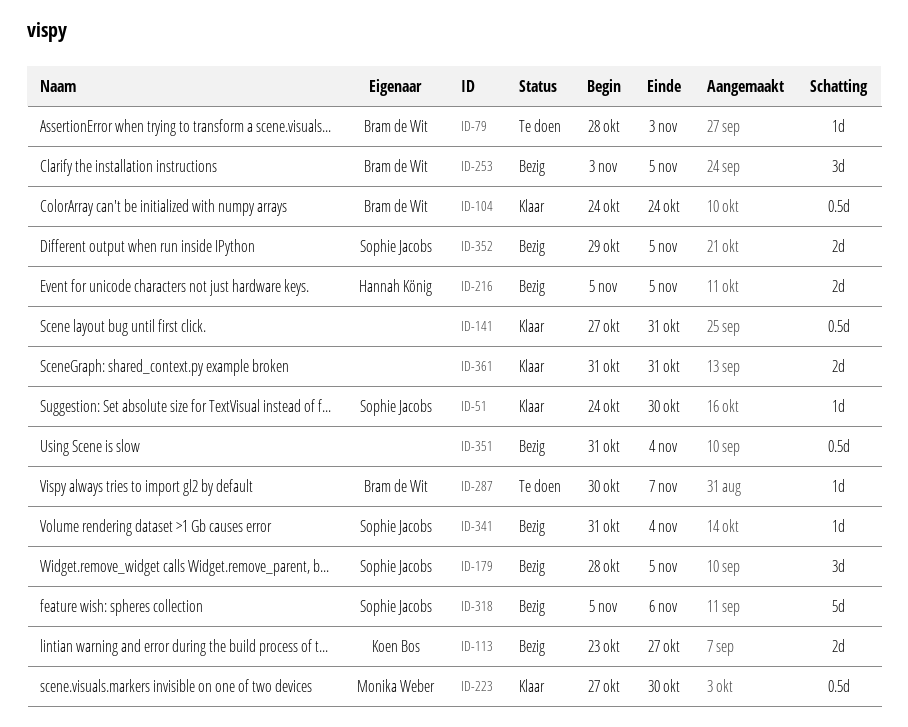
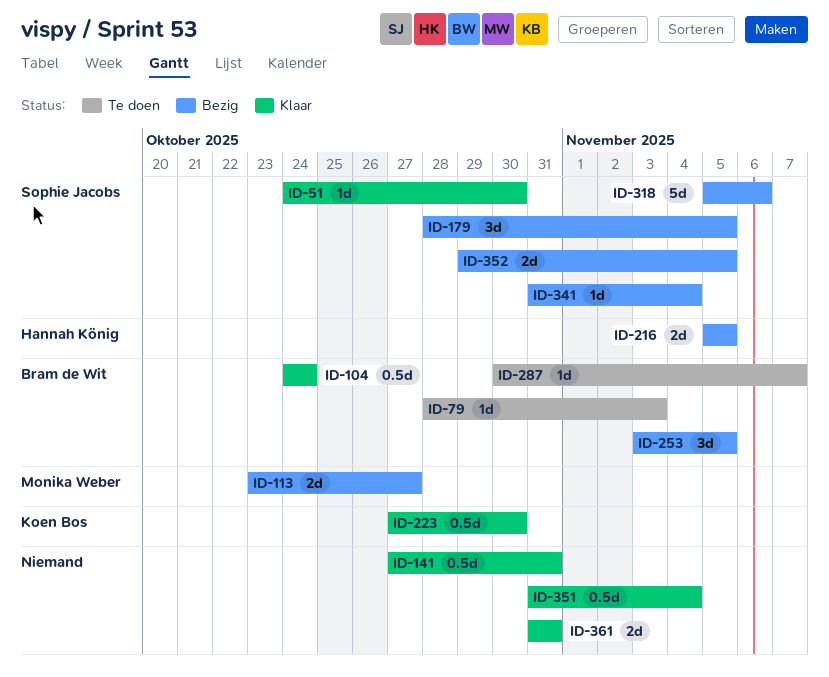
ID-113, owner: Koen Bos -> Monika Weber
ID-223, owner: Monika Weber -> Koen Bos
ID-351, status: Bezig -> Klaar

